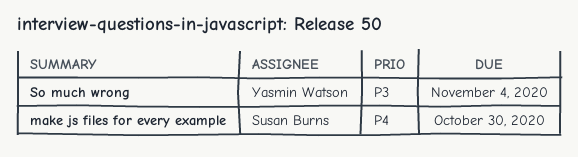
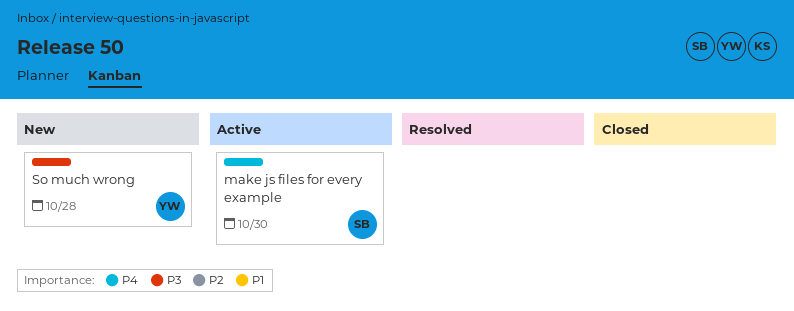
So much wrong, due: Nov 4 -> Oct 28

